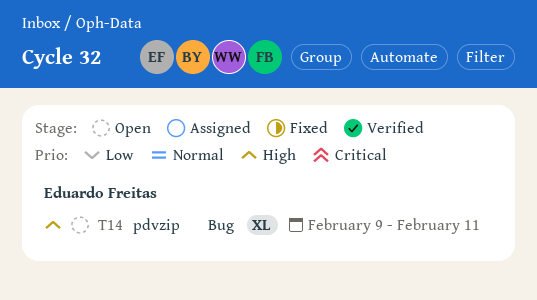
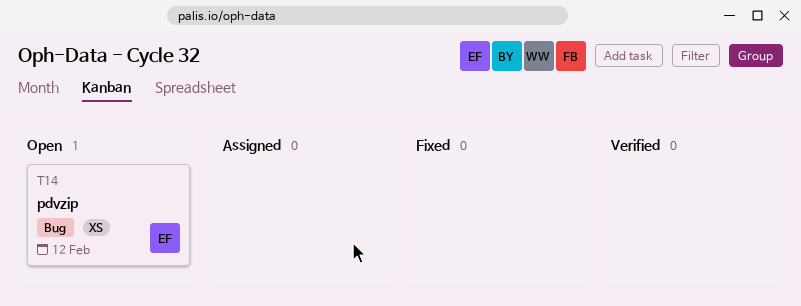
T14, estimate: XL -> XS
T14, due: Feb 11 -> Feb 12

